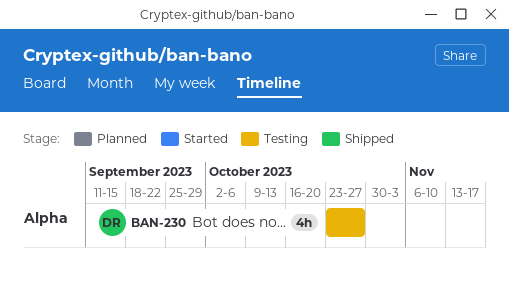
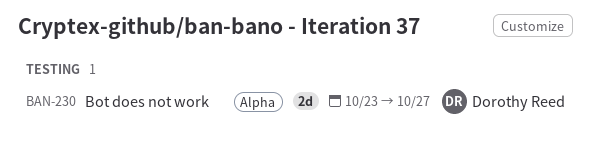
BAN-230, estimate: 4h -> 2d

